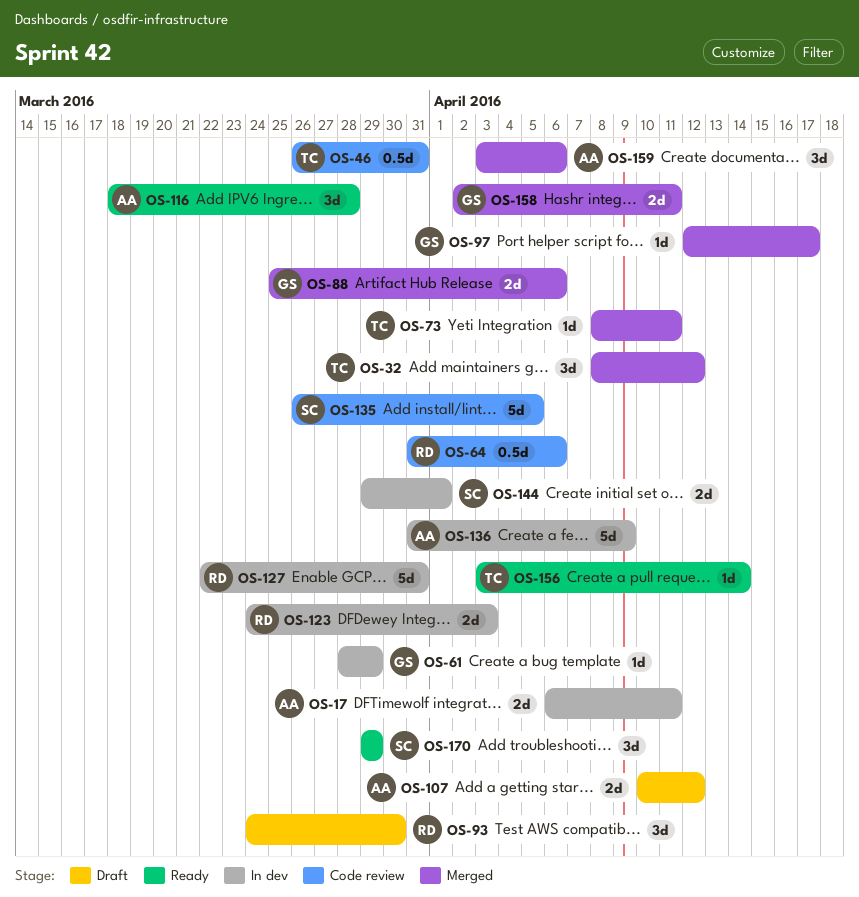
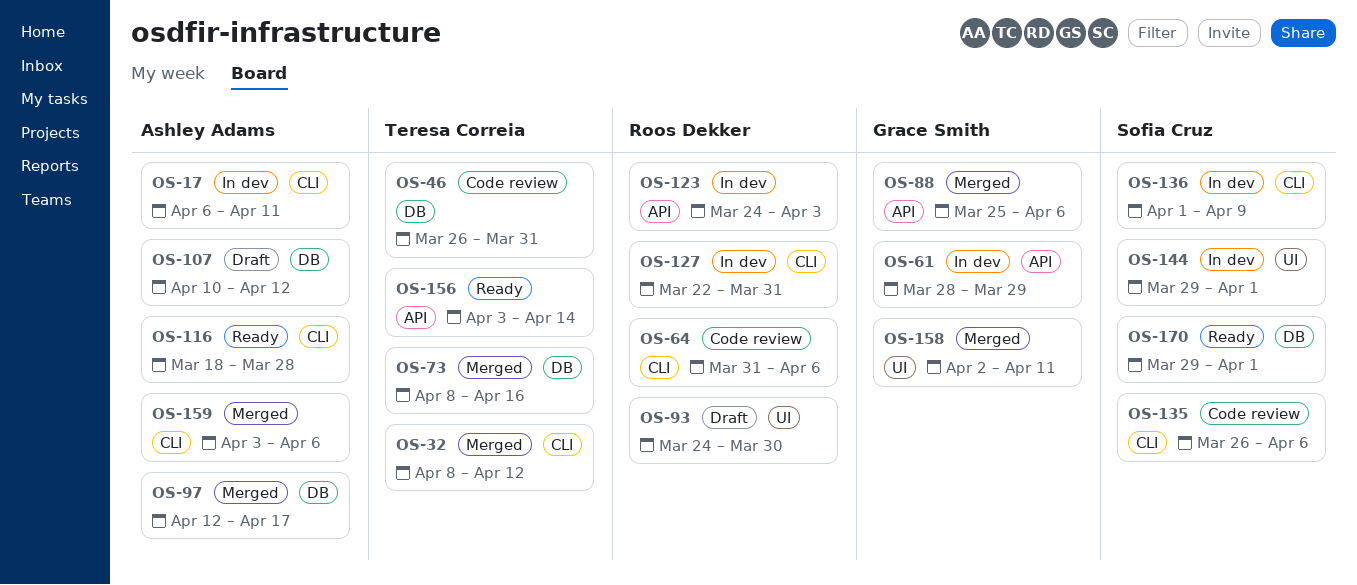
OS-73, due: Apr 11 -> Apr 16
OS-97, owner: Grace Smith -> Ashley Adams
OS-135, due: Apr 5 -> Apr 6
OS-136, owner: Ashley Adams -> Sofia Cruz
OS-136, start: Mar 31 -> Apr 1
OS-170, due: Mar 29 -> Apr 1

